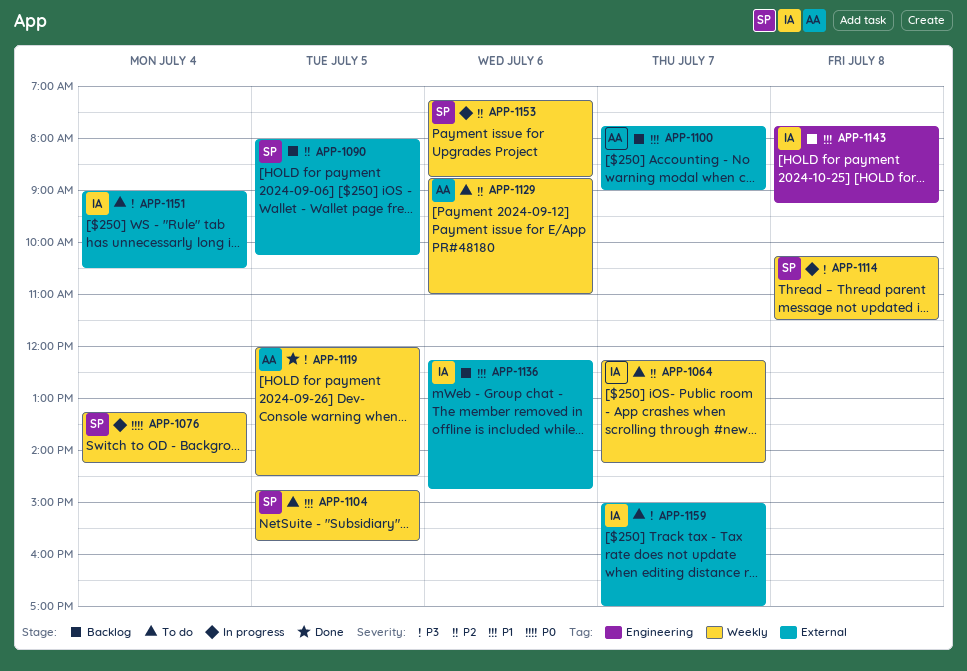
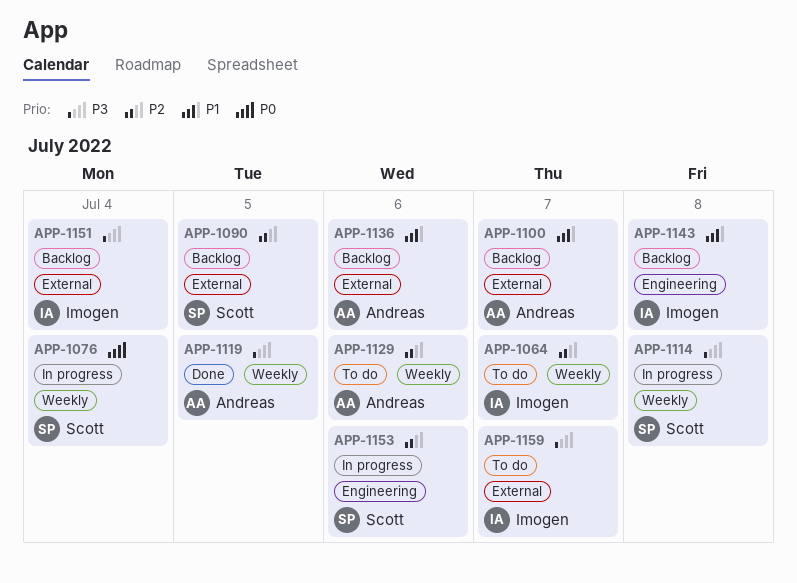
APP-1104: present -> none
APP-1136, owner: Imogen -> Andreas
APP-1151, status: To do -> Backlog
APP-1153, label: Weekly -> Engineering

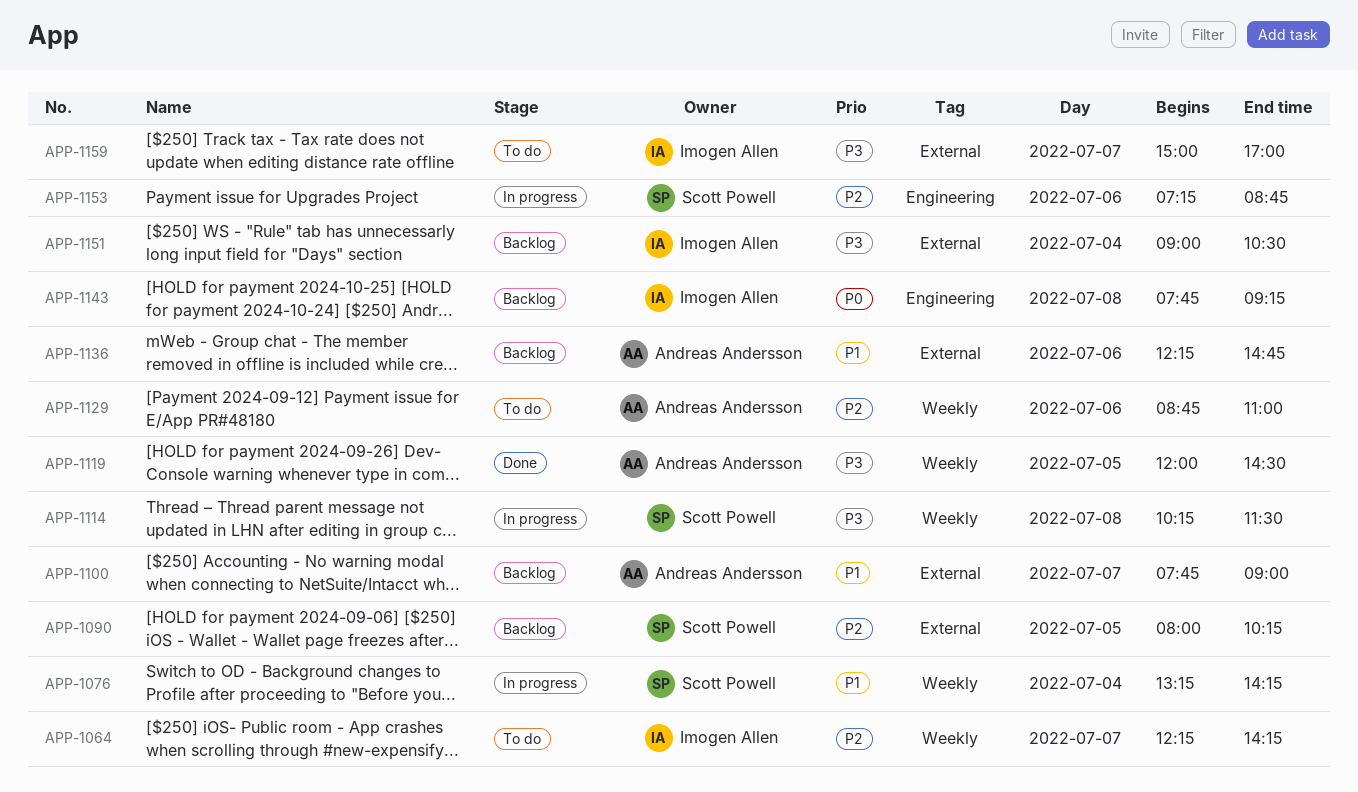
APP-1076, priority: P0 -> P1
APP-1143, priority: P1 -> P0

